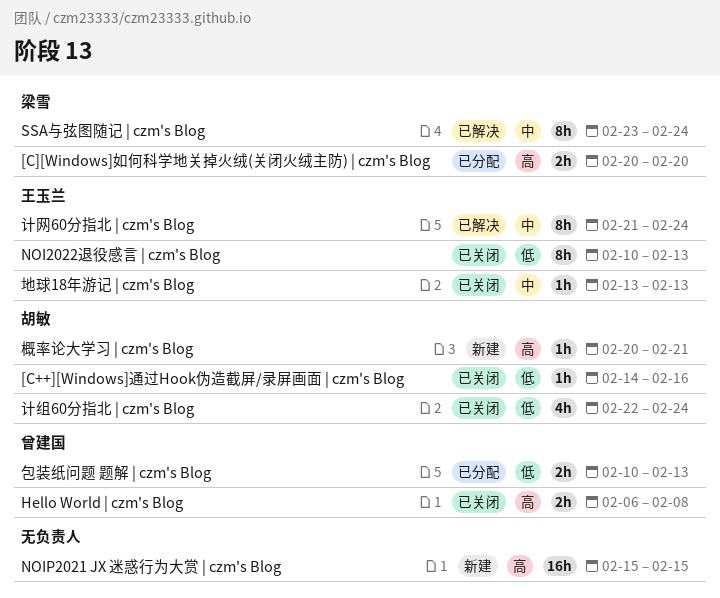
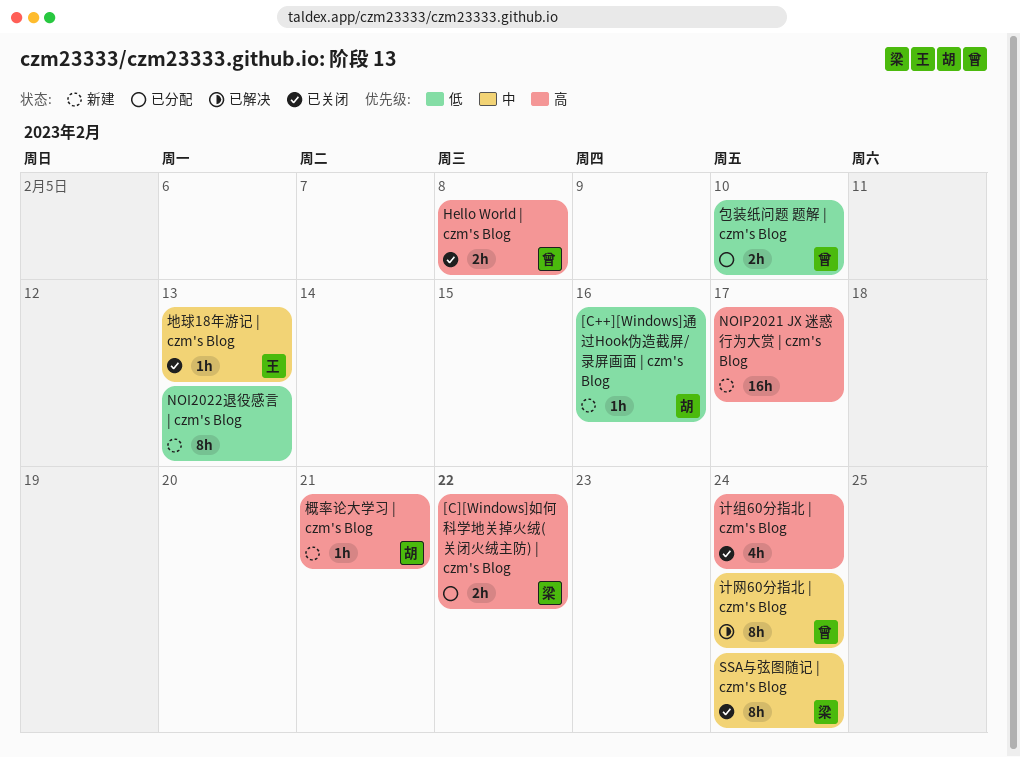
[C++][Windows]通过Hook伪造截屏/录屏画面 | czm's Blog, status: 已关闭 -> 新建
[C][Windows]如何科学地关掉火绒(关闭火绒主防) | czm's Blog, due: Feb 20 -> Feb 22
NOI2022退役感言 | czm's Blog, status: 已关闭 -> 新建
NOI2022退役感言 | czm's Blog, owner: 王玉兰 -> none
NOIP2021 JX 迷惑行为大赏 | czm's Blog, due: Feb 15 -> Feb 17
SSA与弦图随记 | czm's Blog, status: 已解决 -> 已关闭
包装纸问题 题解 | czm's Blog, due: Feb 13 -> Feb 10
计组60分指北 | czm's Blog, owner: 胡敏 -> none
计组60分指北 | czm's Blog, priority: 低 -> 高
计网60分指北 | czm's Blog, owner: 王玉兰 -> 曾建国

